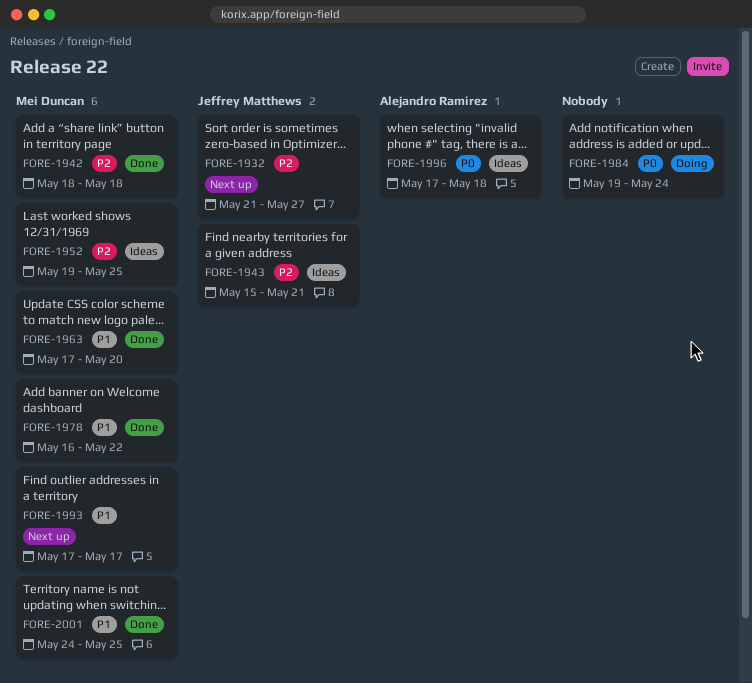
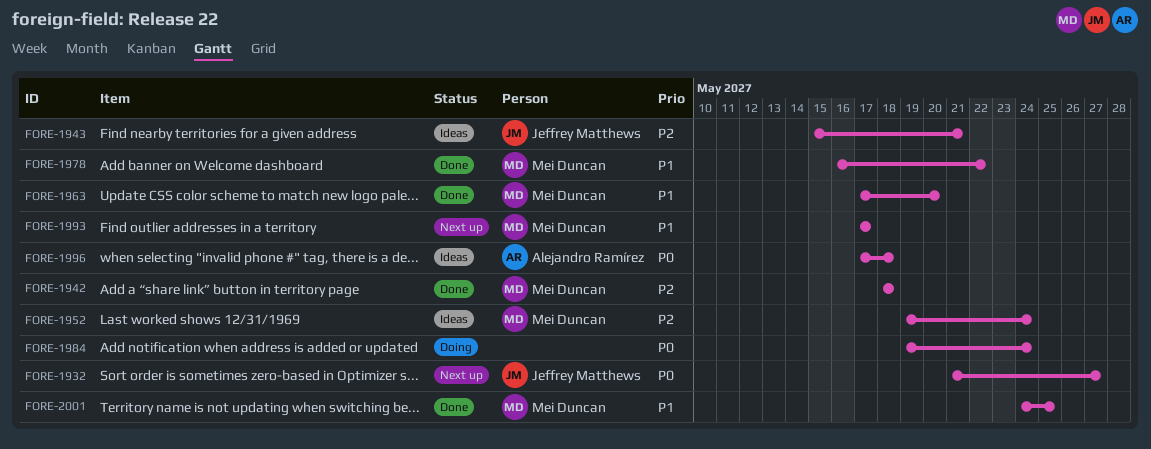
FORE-1932, priority: P2 -> P0
FORE-1952, due: May 25 -> May 24

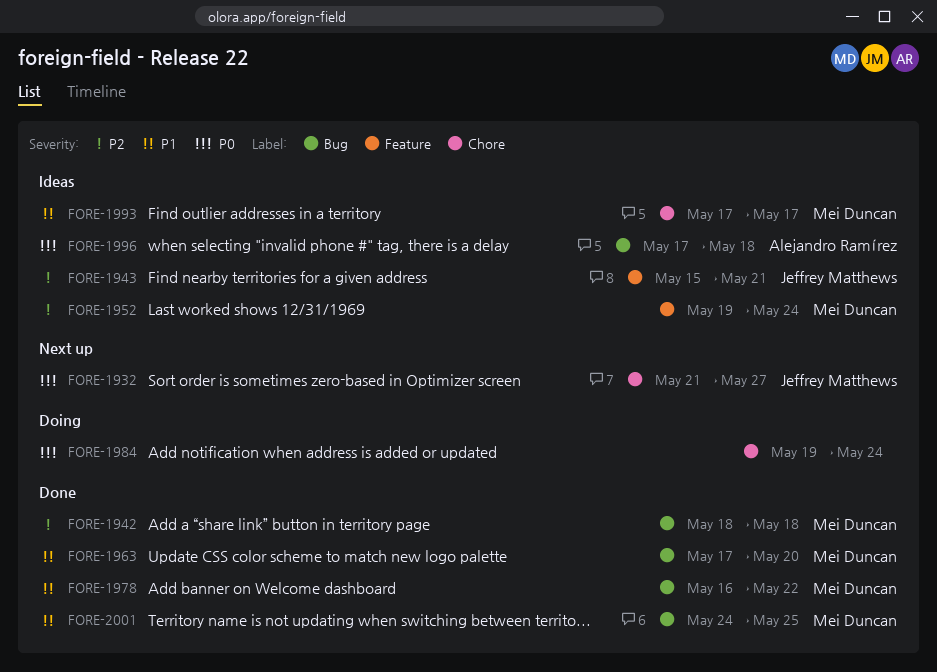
FORE-1993, status: Next up -> Ideas

